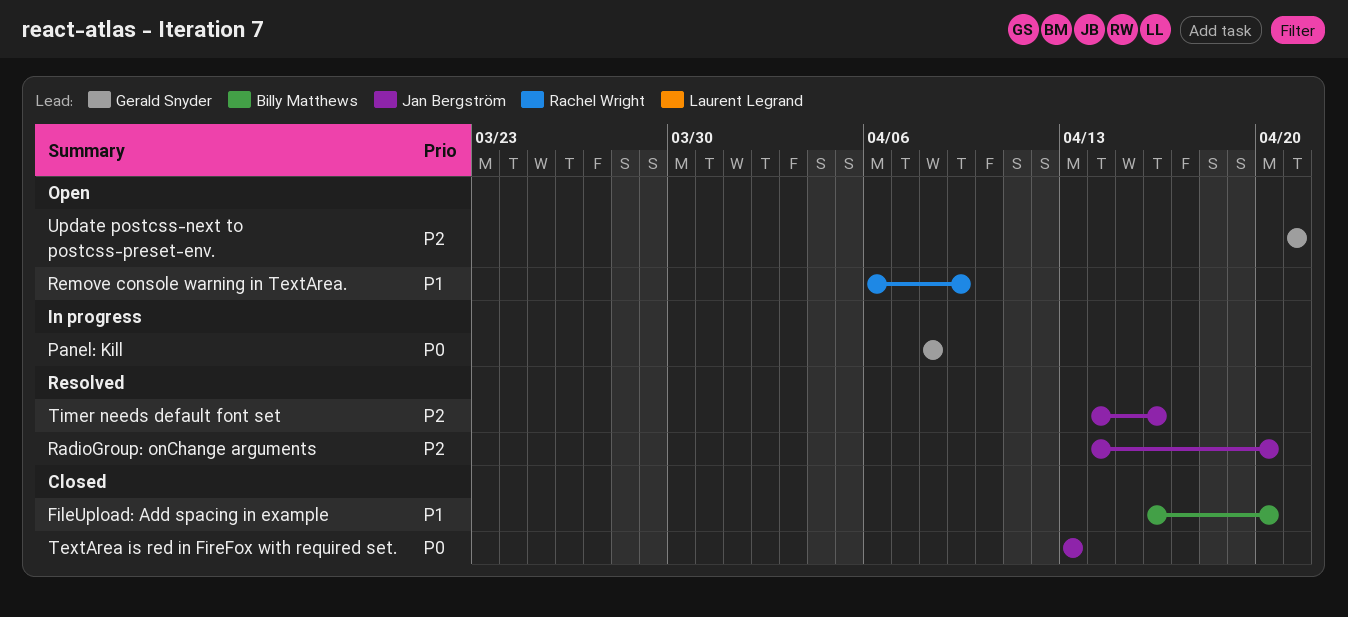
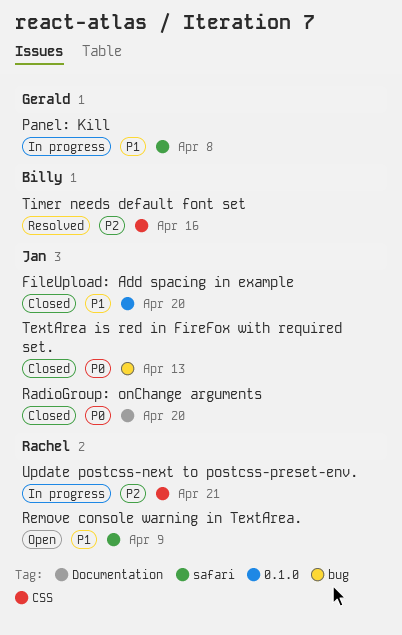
FileUpload: Add spacing in example, owner: Billy Matthews -> Jan Bergström
Panel: Kill, priority: P0 -> P1
RadioGroup: onChange arguments, status: Resolved -> Closed
RadioGroup: onChange arguments, priority: P2 -> P0
Timer needs default font set, owner: Jan Bergström -> Billy Matthews
Update postcss-next to postcss-preset-env., status: Open -> In progress
Update postcss-next to postcss-preset-env., owner: Gerald Snyder -> Rachel Wright

